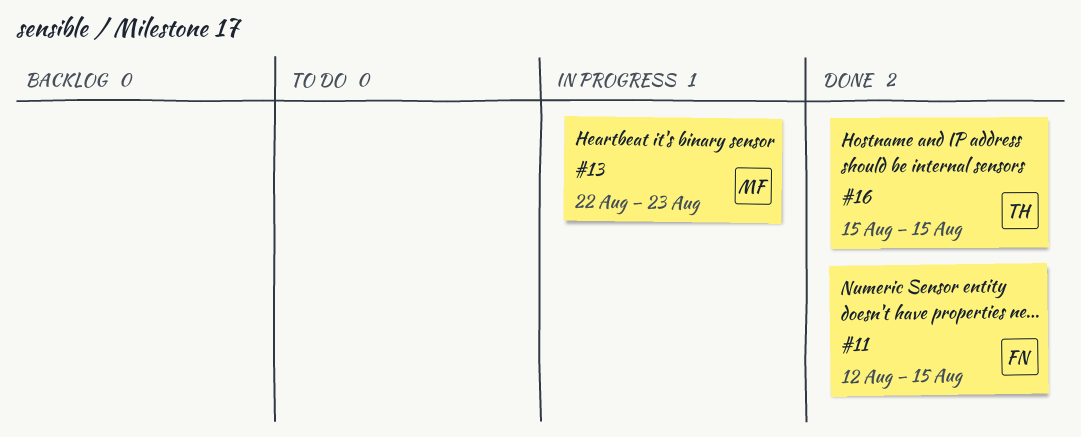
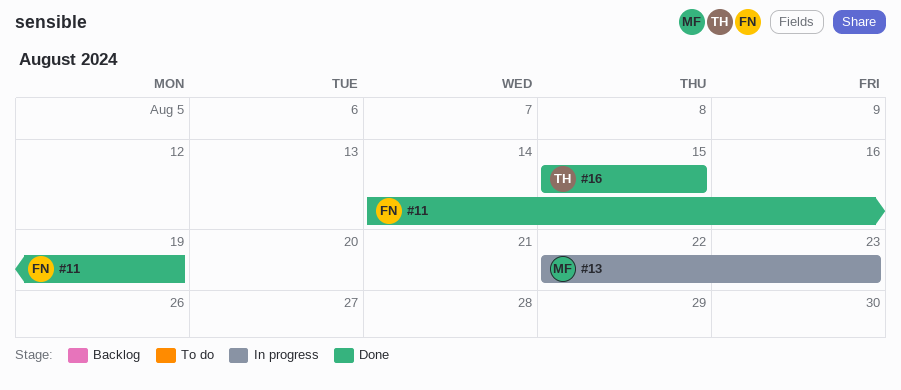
#11, start: Aug 12 -> Aug 14
#11, due: Aug 15 -> Aug 19

